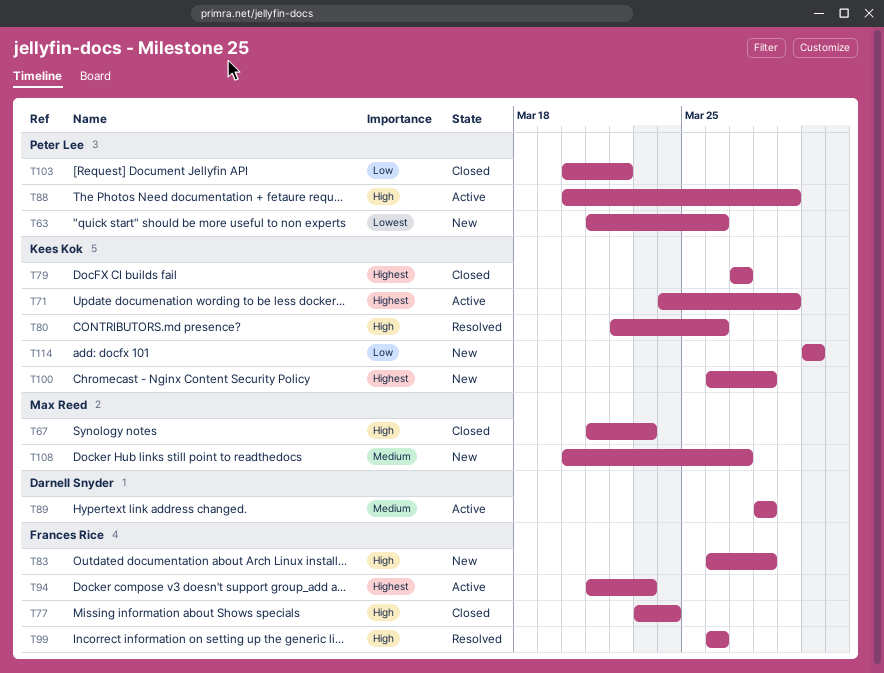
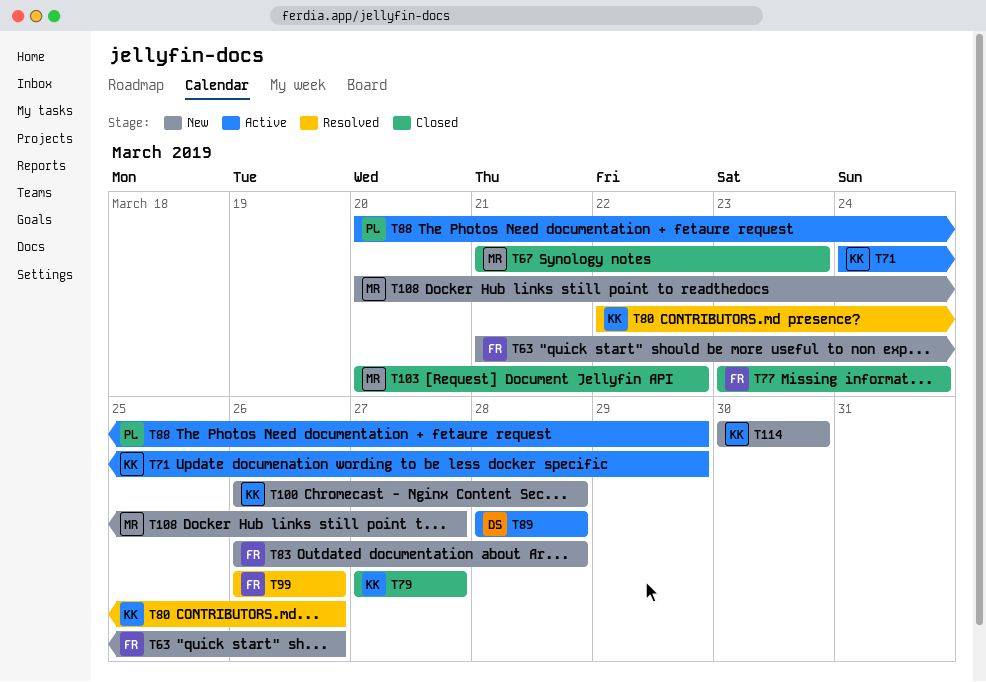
T63, owner: Peter Lee -> Frances Rice
T94: present -> none
T103, owner: Peter Lee -> Max Reed

